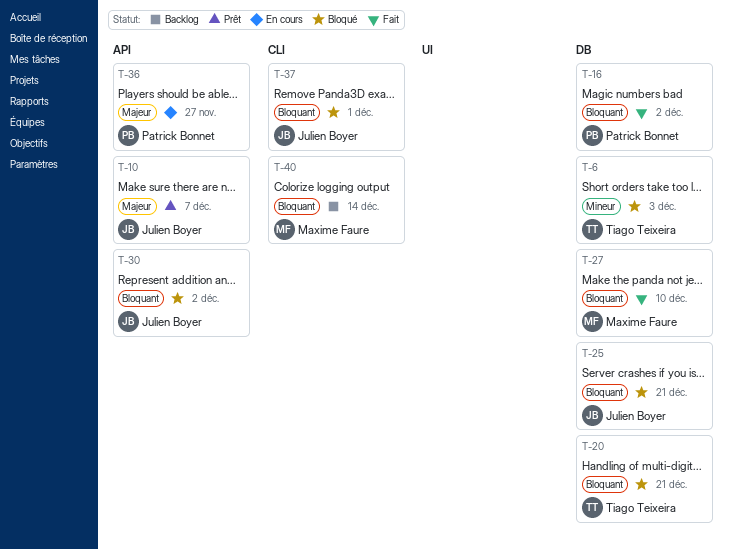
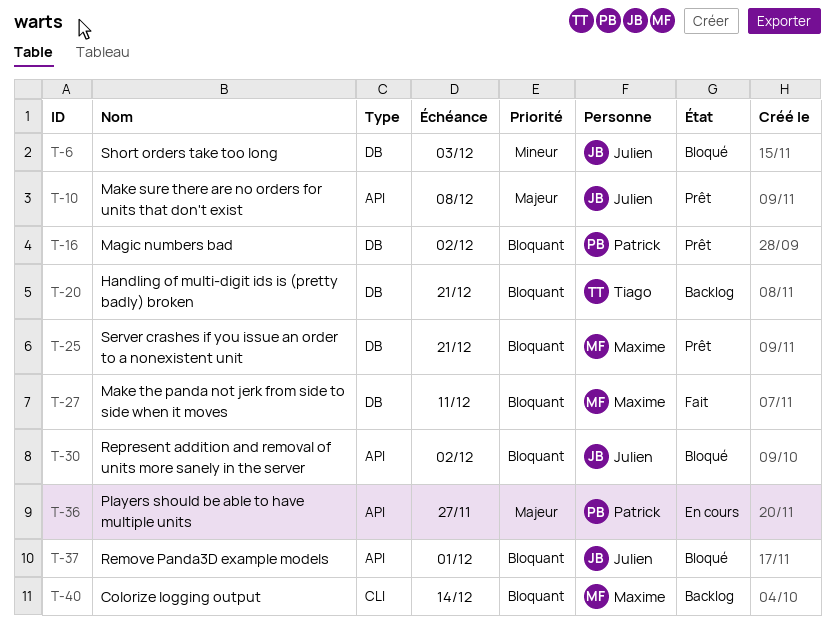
T-6, owner: Tiago Teixeira -> Julien Boyer
T-10, due: Dec 7 -> Dec 8
T-16, status: Fait -> Prêt
T-20, status: Bloqué -> Backlog
T-25, status: Bloqué -> Prêt
T-25, owner: Julien Boyer -> Maxime Faure
T-27, due: Dec 10 -> Dec 11
T-37, label: CLI -> API

